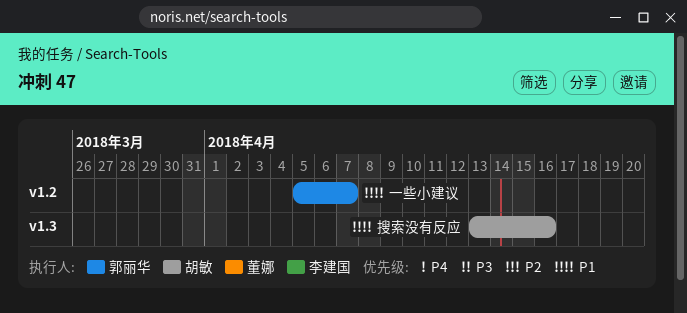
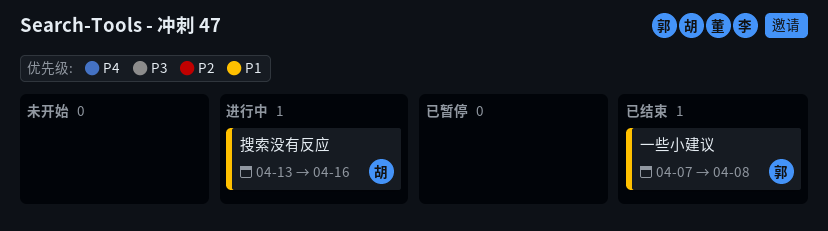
一些小建议, start: Apr 5 -> Apr 7
一些小建议, due: Apr 7 -> Apr 8

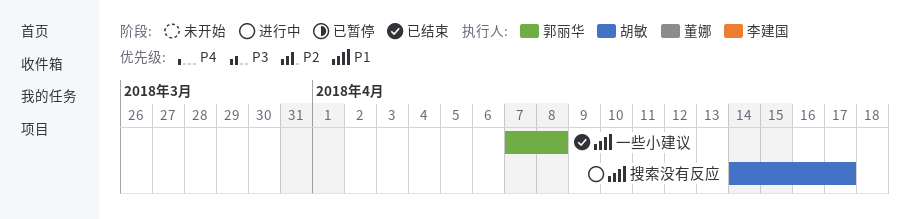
搜索没有反应, start: Apr 13 -> Apr 14
搜索没有反应, due: Apr 16 -> Apr 17

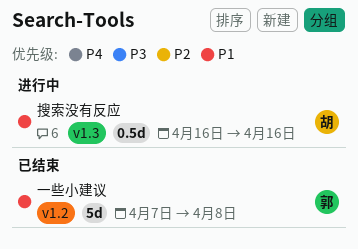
搜索没有反应, start: Apr 14 -> Apr 16
搜索没有反应, due: Apr 17 -> Apr 16

